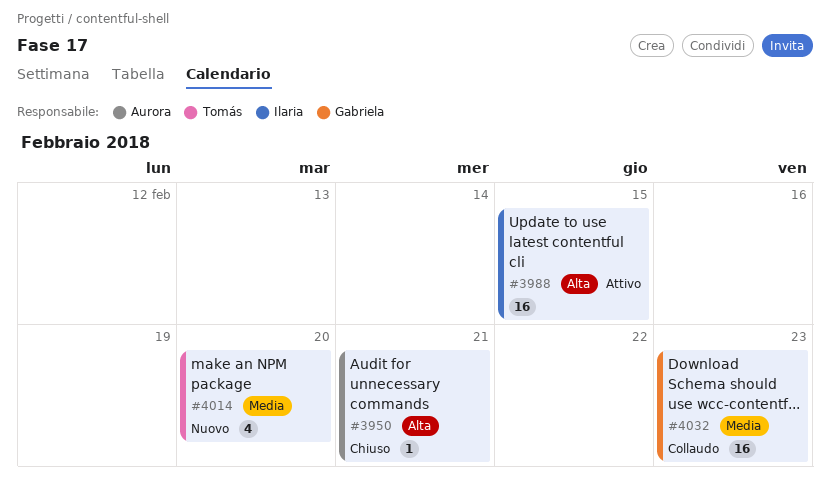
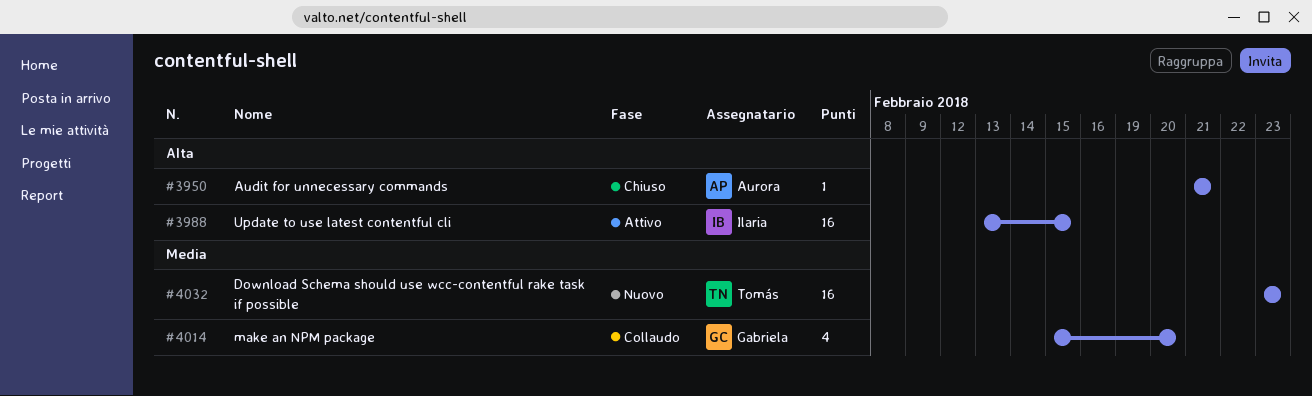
#4014, status: Nuovo -> Collaudo
#4014, owner: Tomás -> Gabriela
#4032, status: Collaudo -> Nuovo
#4032, owner: Gabriela -> Tomás

